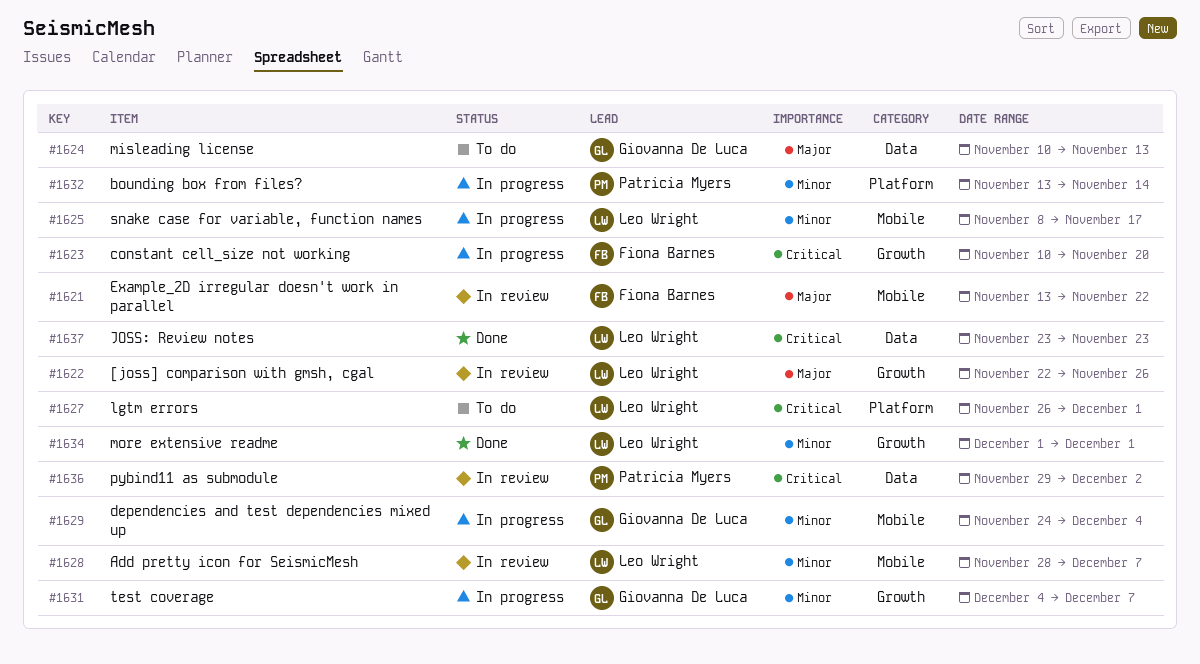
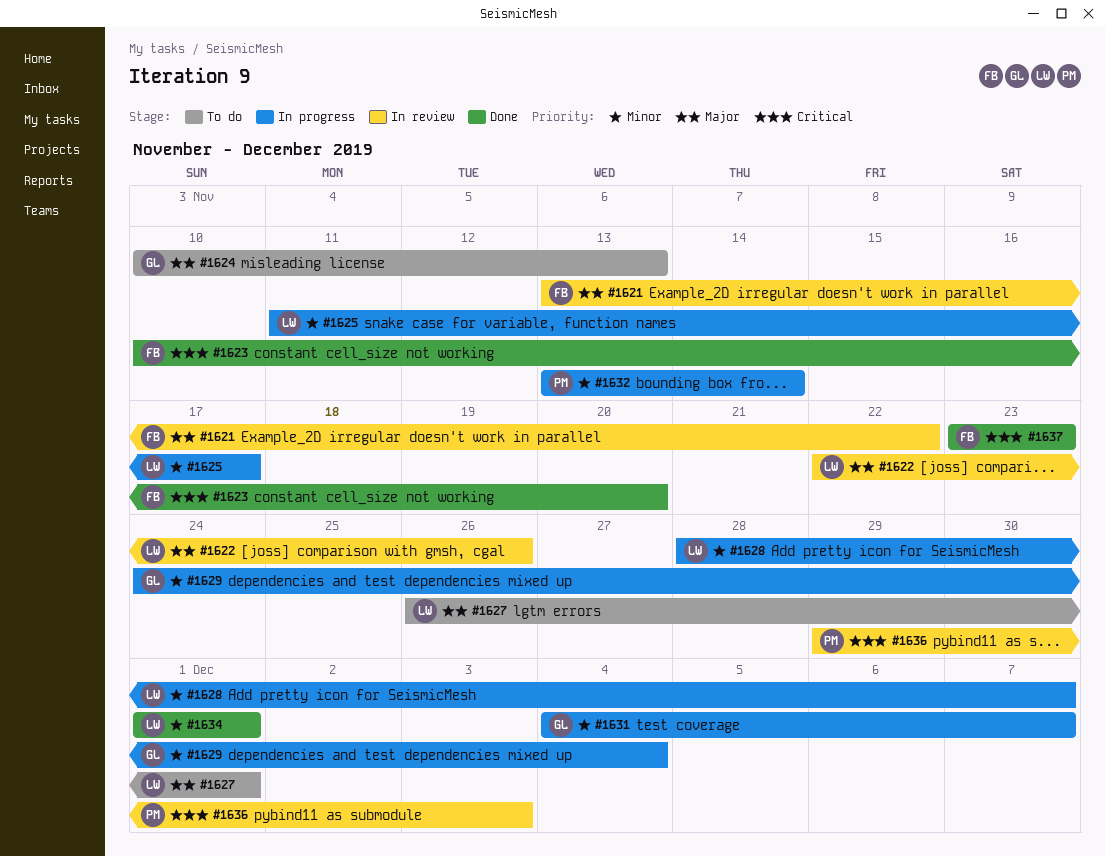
#1623, status: In progress -> Done
#1625, start: Nov 8 -> Nov 11
#1627, priority: Critical -> Major
#1628, status: In review -> In progress
#1636, due: Dec 2 -> Dec 3
#1637, owner: Leo Wright -> Fiona Barnes

